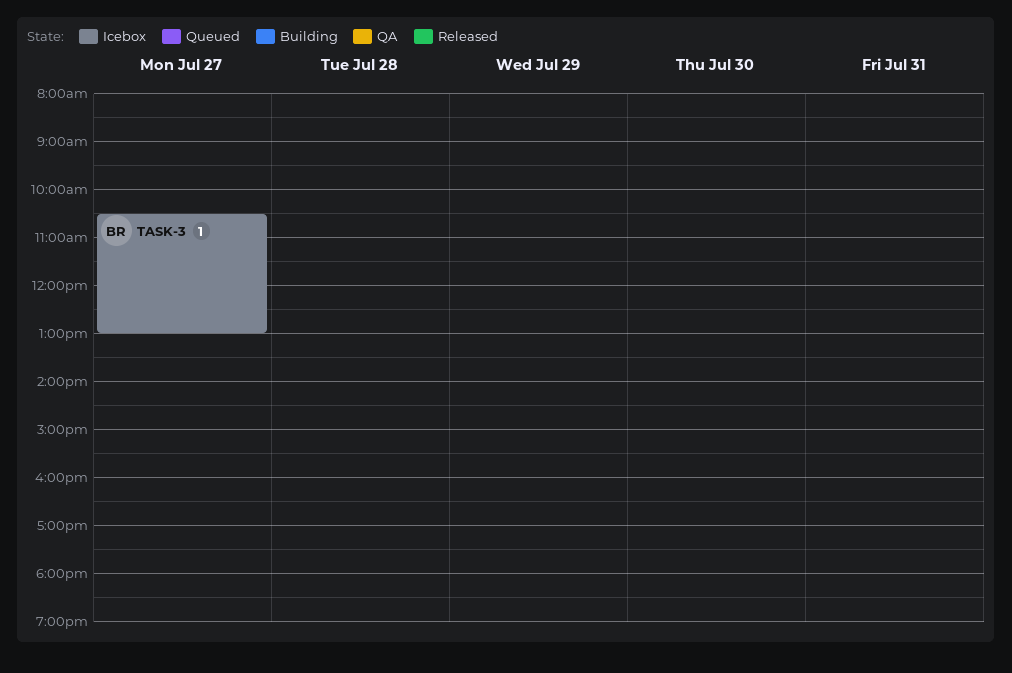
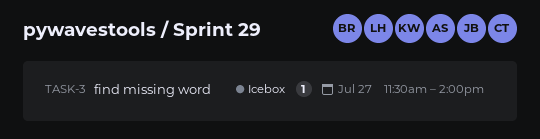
TASK-3, begins: 10:30 -> 11:30
TASK-3, ends: 13:00 -> 14:00

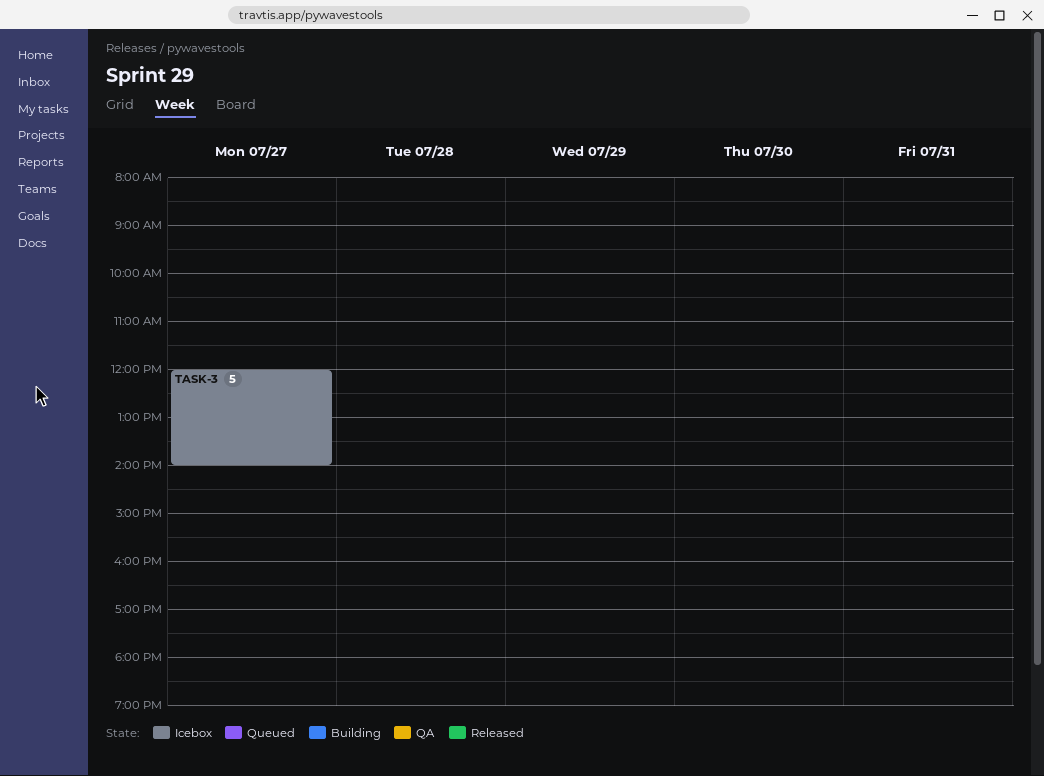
TASK-3, estimate: 1 -> 5
TASK-3, begins: 11:30 -> 12:00

